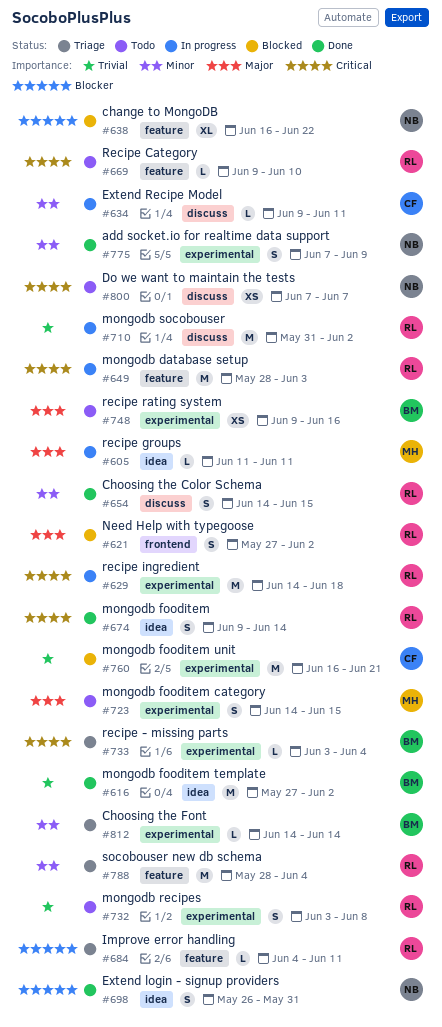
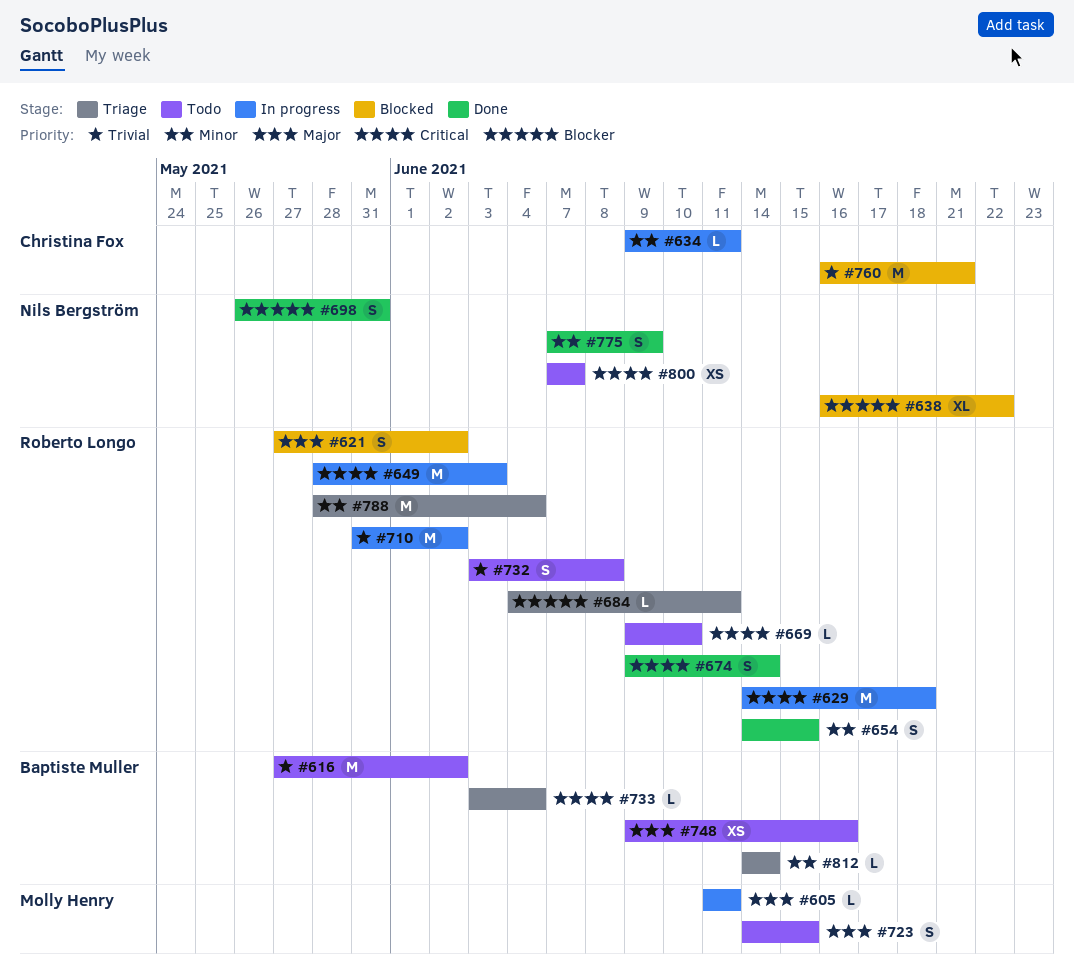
#616, status: Done -> Todo

